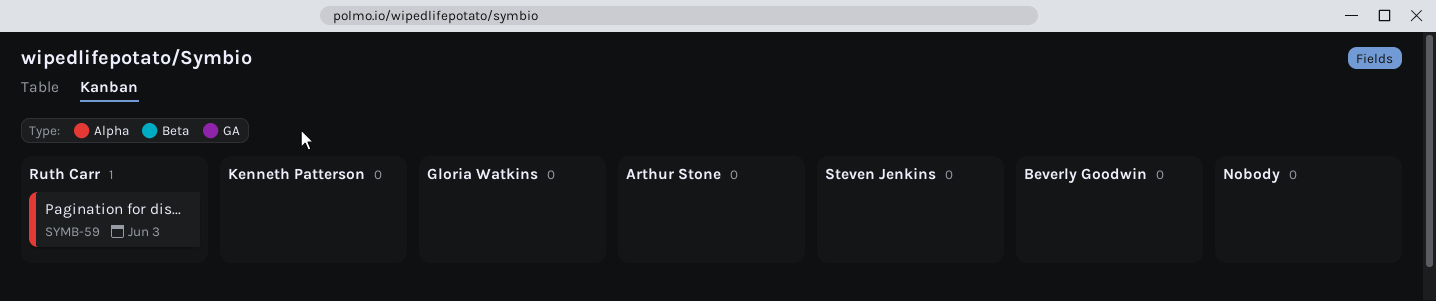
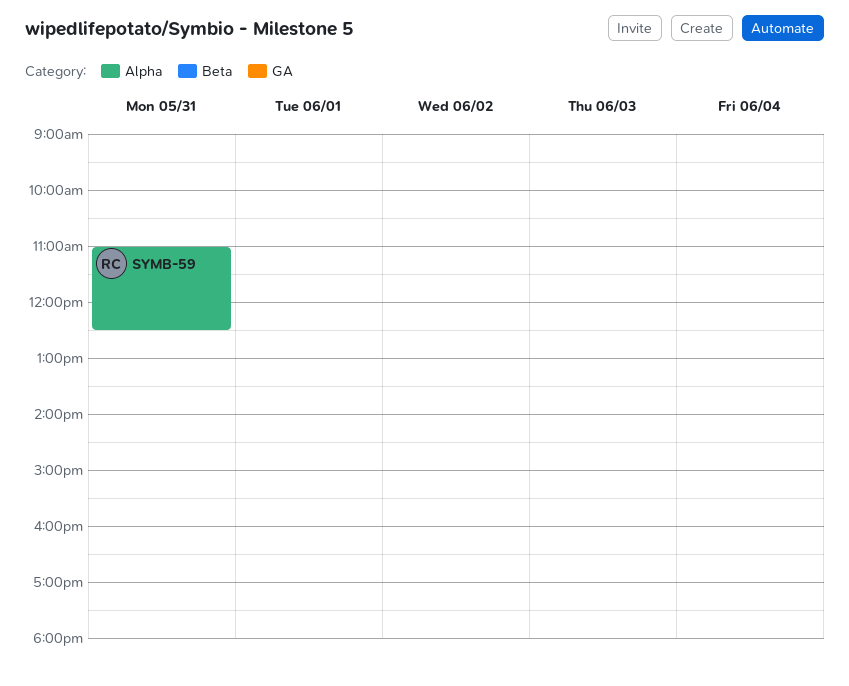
SYMB-59, day: Jun 3 -> May 31

